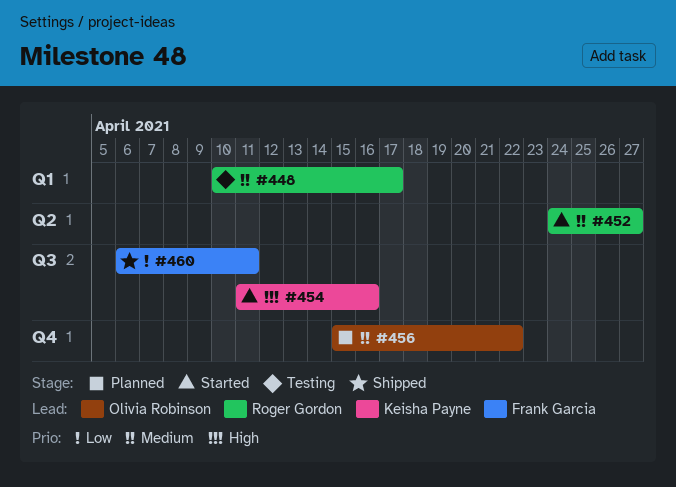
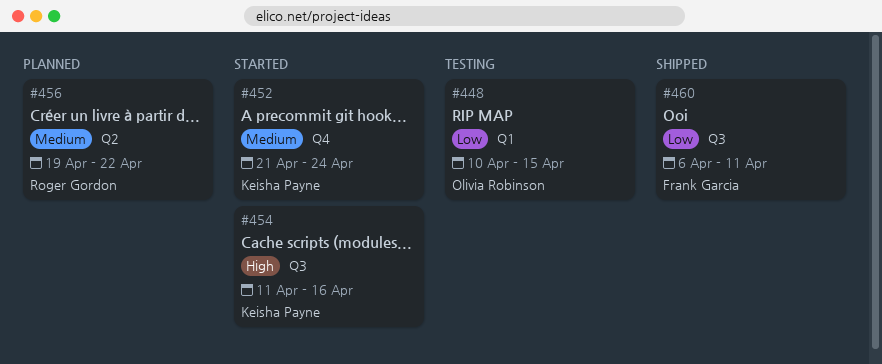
#448, owner: Roger Gordon -> Olivia Robinson
#448, priority: Medium -> Low
#448, due: Apr 17 -> Apr 15
#452, owner: Roger Gordon -> Keisha Payne
#452, label: Q2 -> Q4
#452, start: Apr 24 -> Apr 21
#452, due: Apr 27 -> Apr 24
#456, owner: Olivia Robinson -> Roger Gordon
#456, label: Q4 -> Q2
#456, start: Apr 15 -> Apr 19

